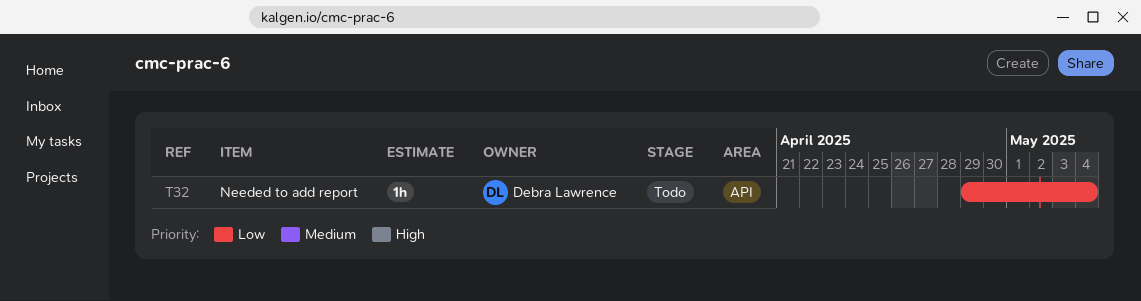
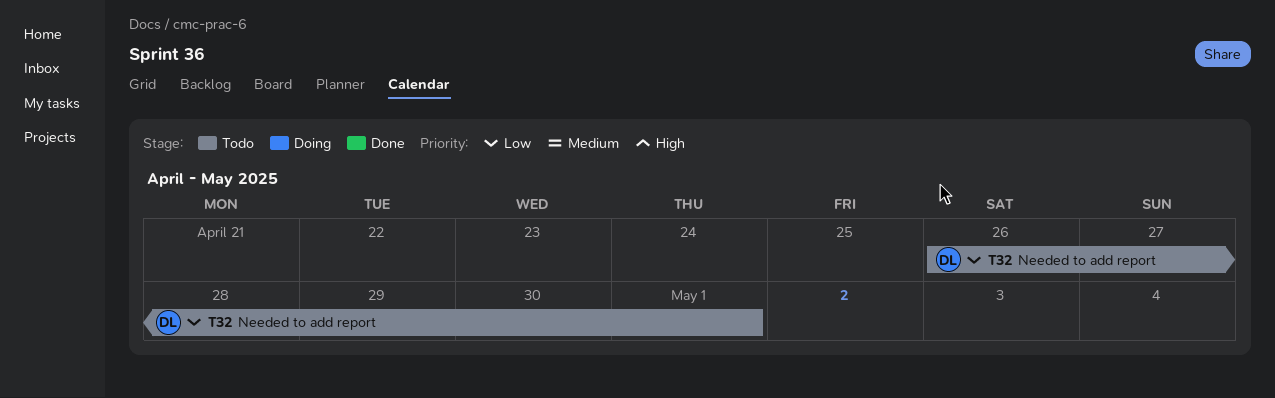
T32, start: Apr 29 -> Apr 26
T32, due: May 4 -> May 1

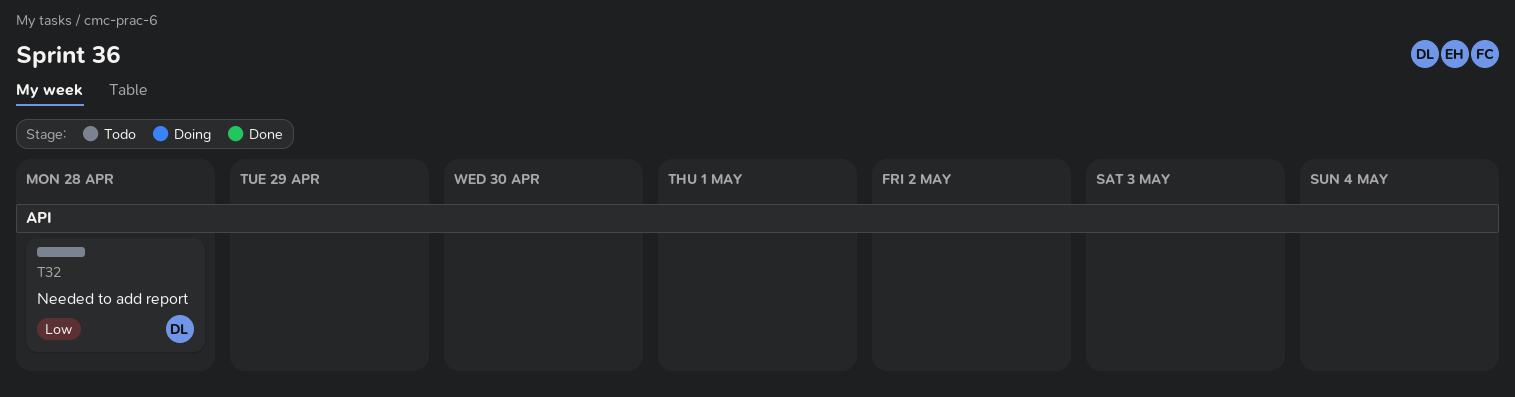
T32, due: May 1 -> Apr 28

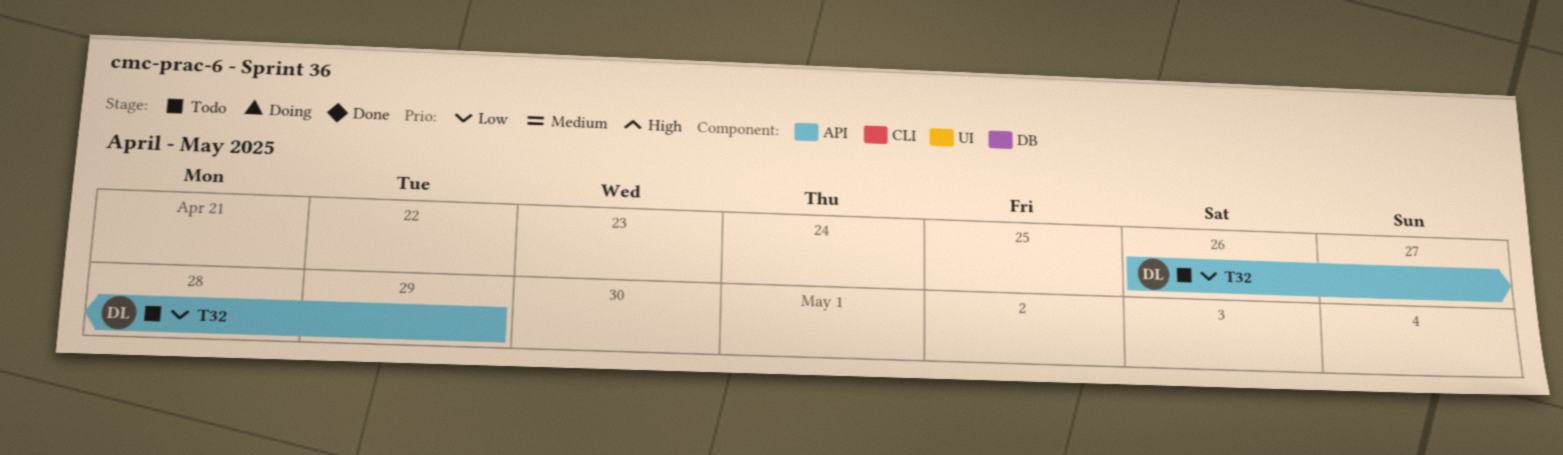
T32, due: Apr 28 -> Apr 29

